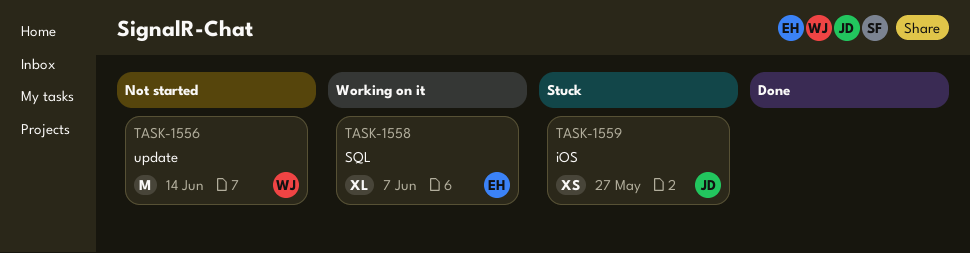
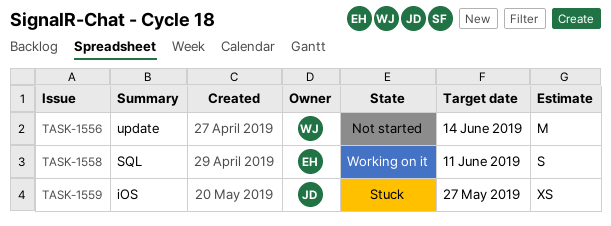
TASK-1558, estimate: XL -> S
TASK-1558, due: Jun 7 -> Jun 11

